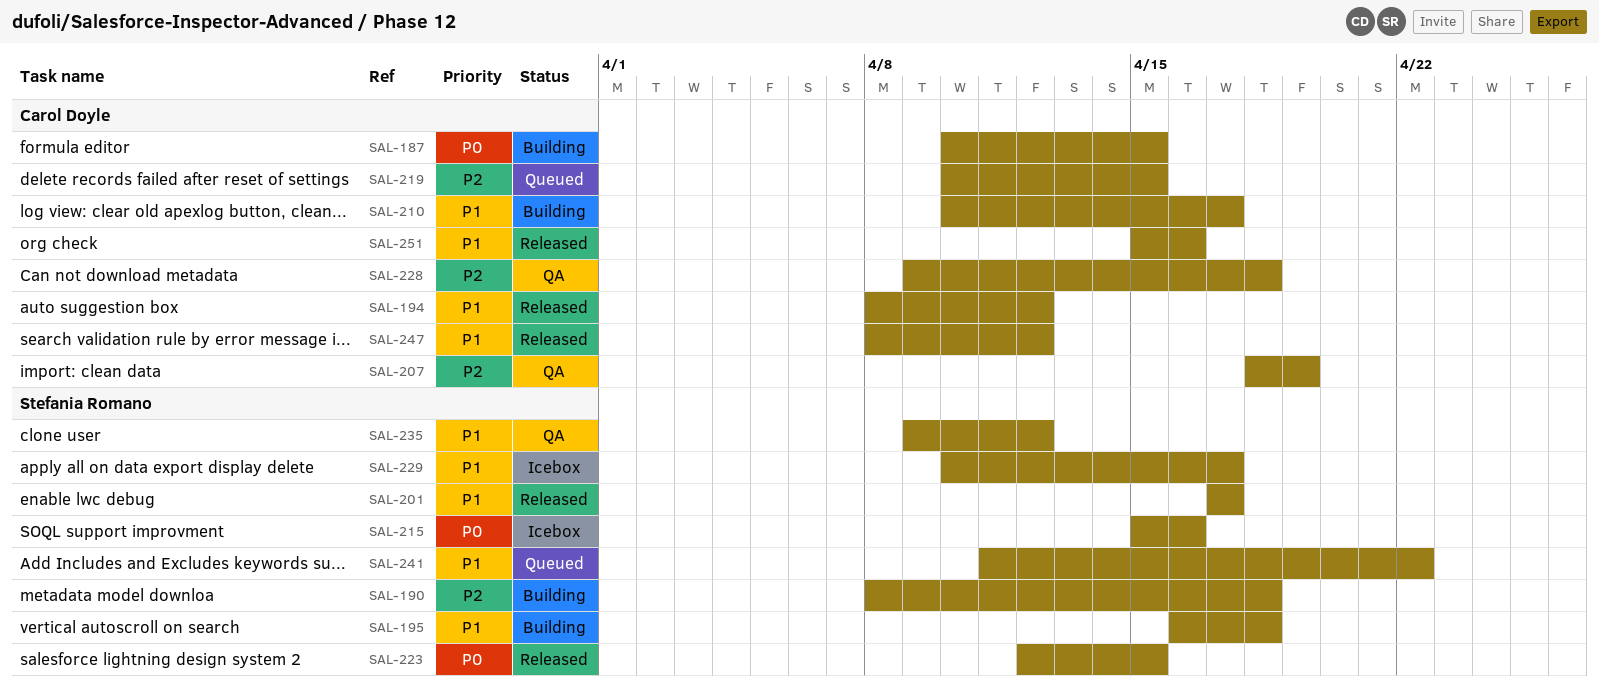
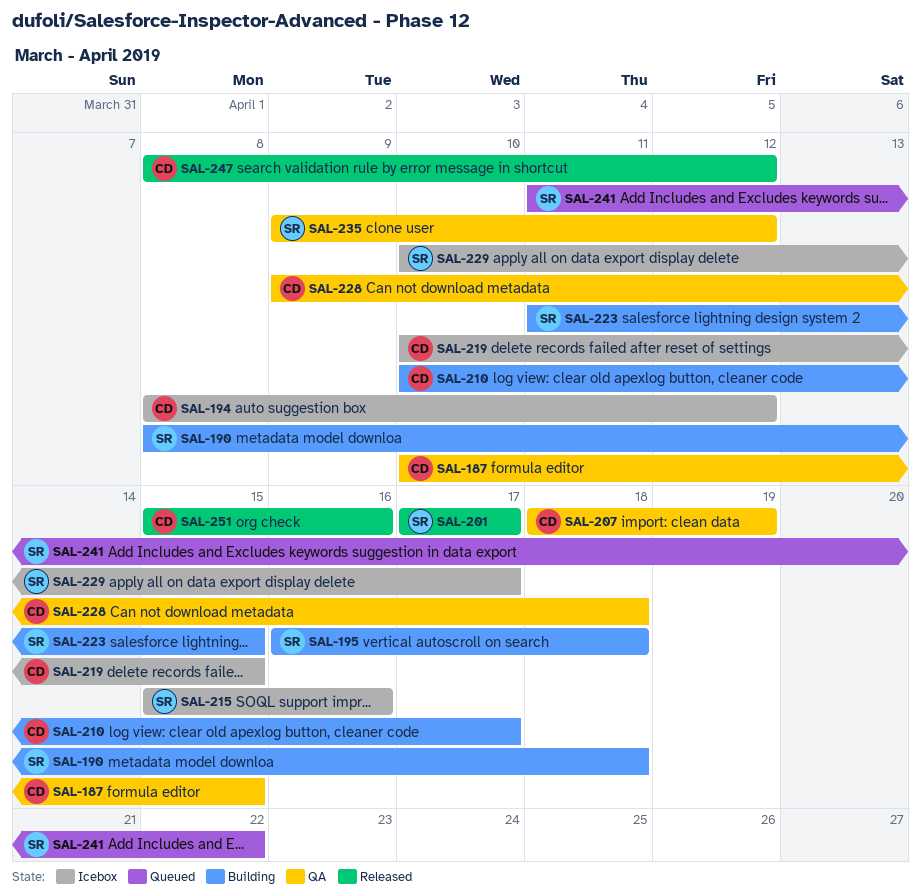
SAL-187, status: Building -> QA
SAL-194, status: Released -> Icebox
SAL-219, status: Queued -> Icebox
SAL-223, status: Released -> Building
SAL-223, start: Apr 12 -> Apr 11

